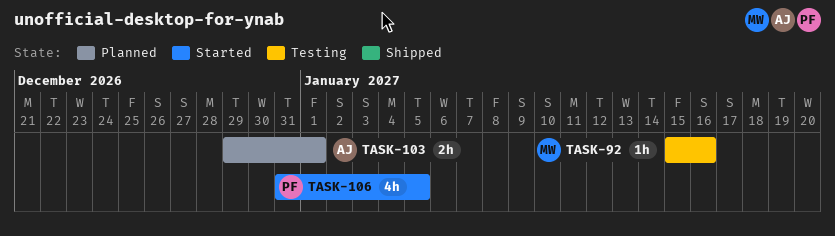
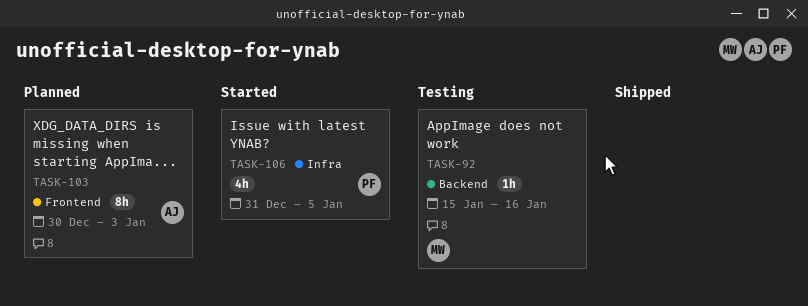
TASK-103, estimate: 2h -> 8h
TASK-103, start: Dec 29 -> Dec 30
TASK-103, due: Jan 1 -> Jan 3

